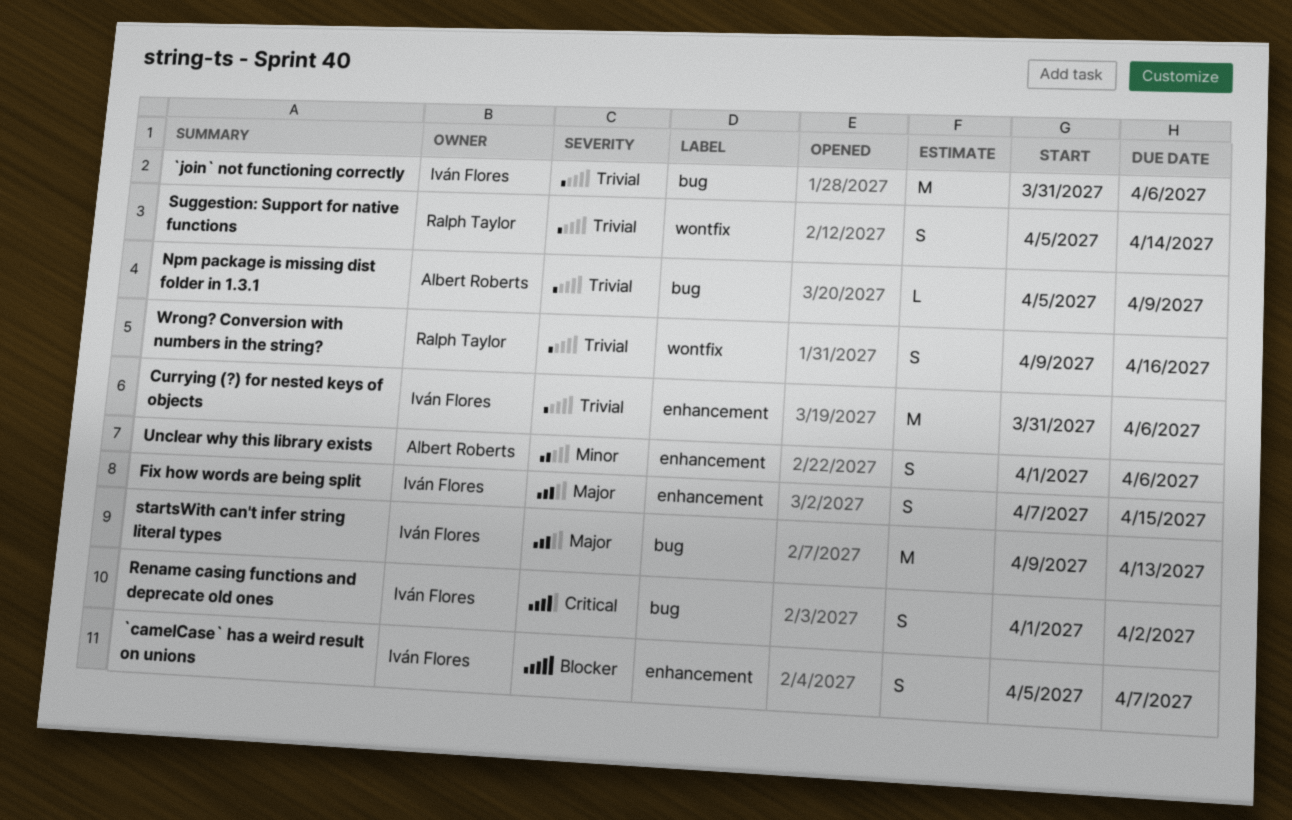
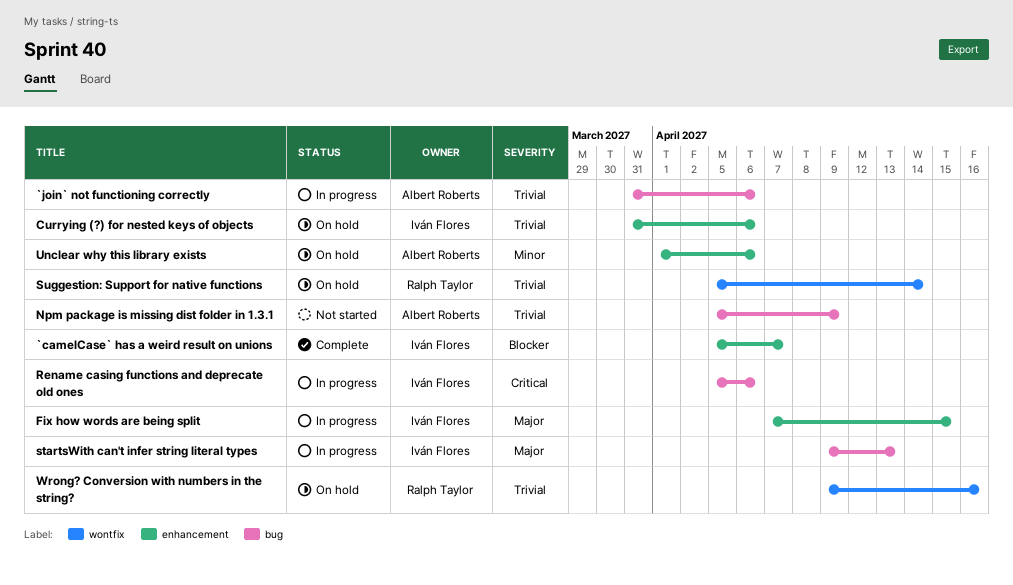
`join` not functioning correctly, owner: Iván Flores -> Albert Roberts
Rename casing functions and deprecate old ones, start: Apr 1 -> Apr 5
Rename casing functions and deprecate old ones, due: Apr 2 -> Apr 6

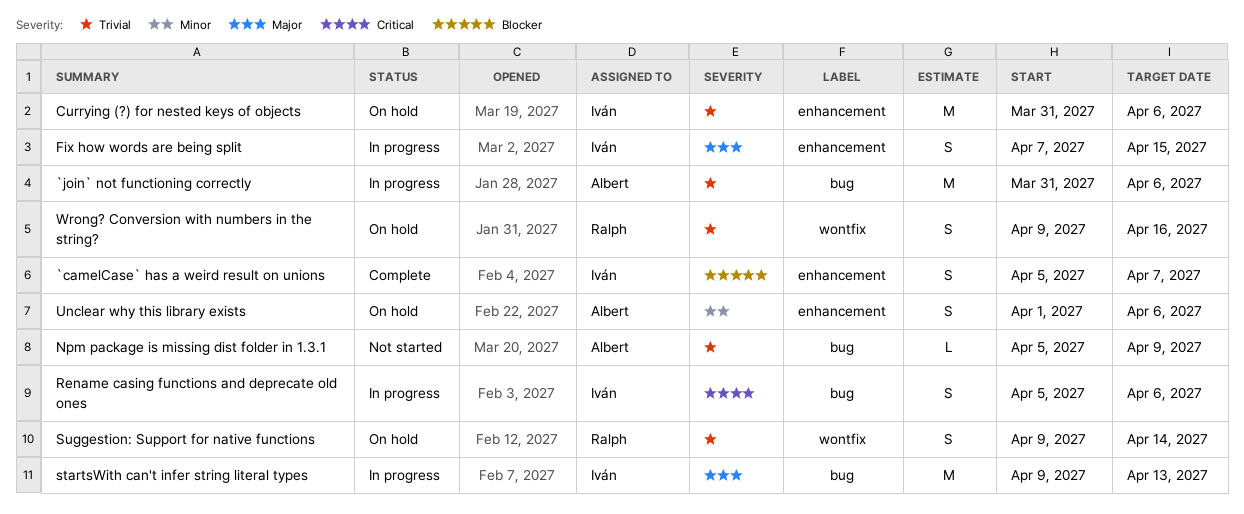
Suggestion: Support for native functions, start: Apr 5 -> Apr 9

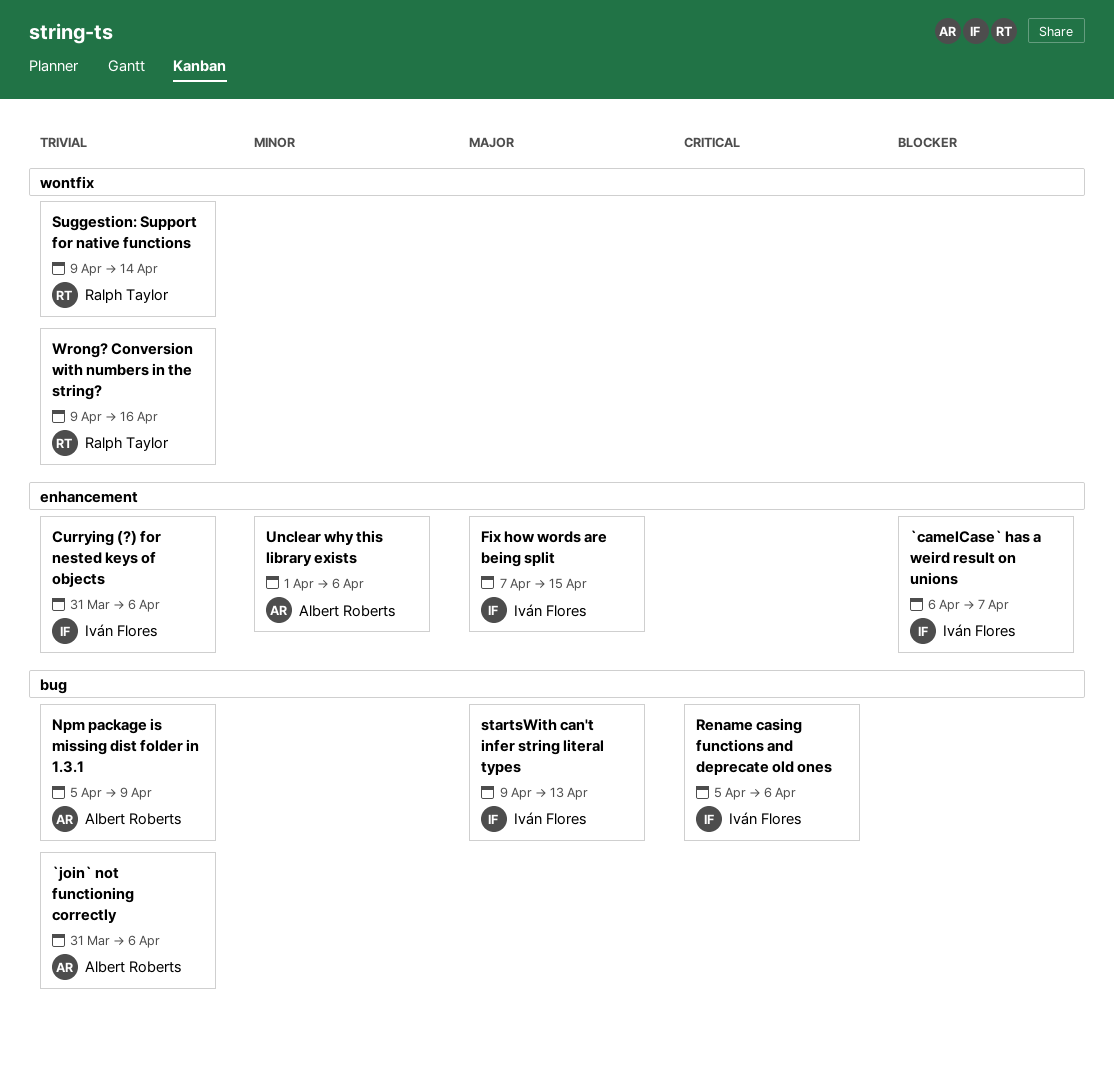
`camelCase` has a weird result on unions, start: Apr 5 -> Apr 6

